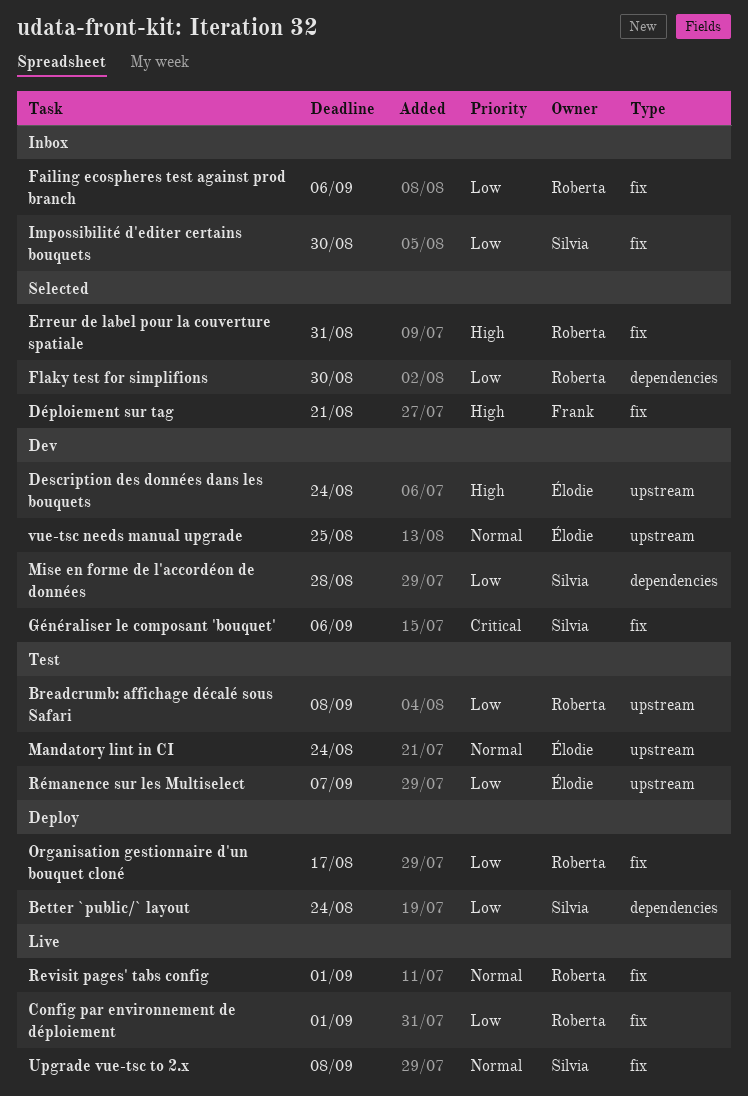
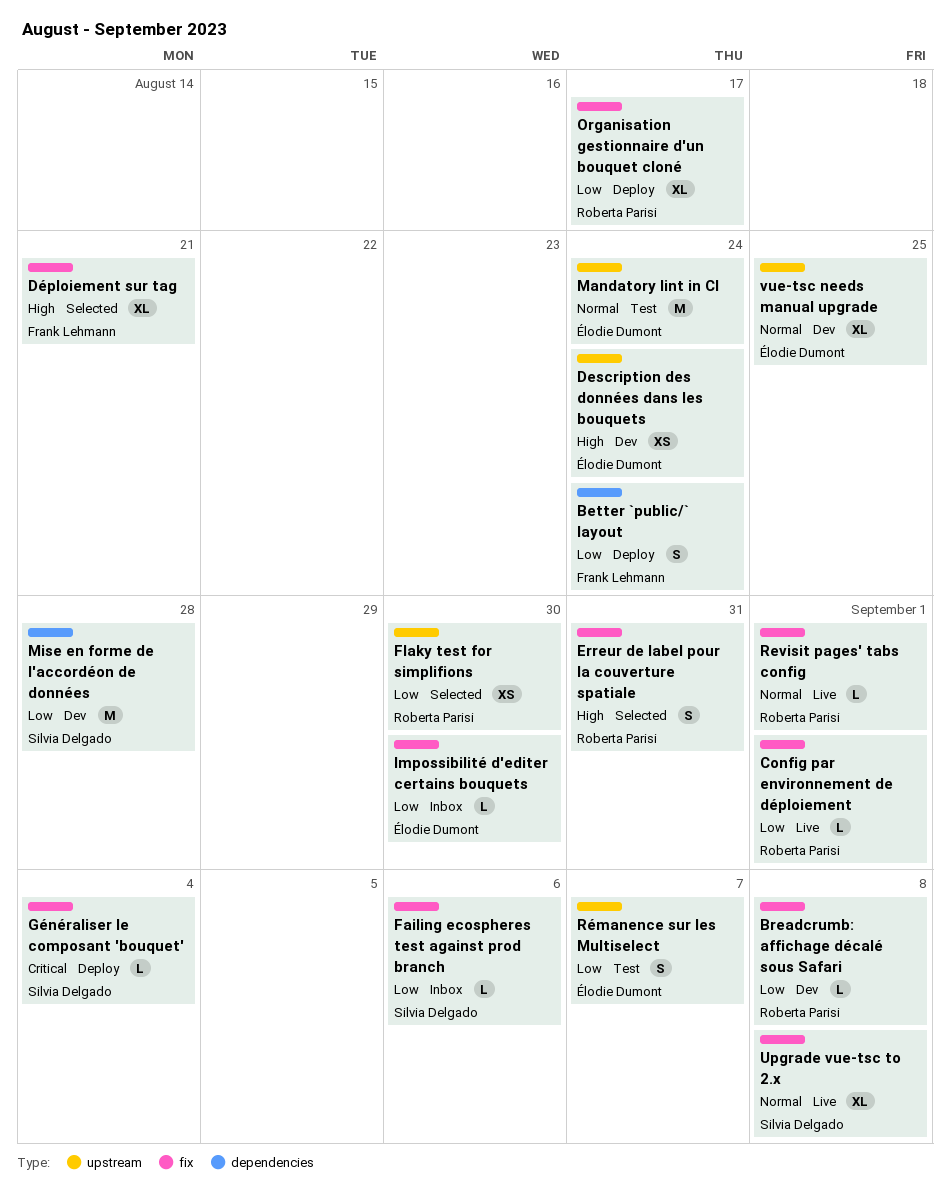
Better `public/` layout, owner: Silvia Delgado -> Frank Lehmann
Breadcrumb: affichage décalé sous Safari, status: Test -> Dev
Breadcrumb: affichage décalé sous Safari, label: upstream -> fix
Failing ecospheres test against prod branch, owner: Roberta Parisi -> Silvia Delgado
Flaky test for simplifions, label: dependencies -> upstream
Généraliser le composant 'bouquet', status: Dev -> Deploy
Généraliser le composant 'bouquet', due: Sep 6 -> Sep 4
Impossibilité d'editer certains bouquets, owner: Silvia Delgado -> Élodie Dumont

